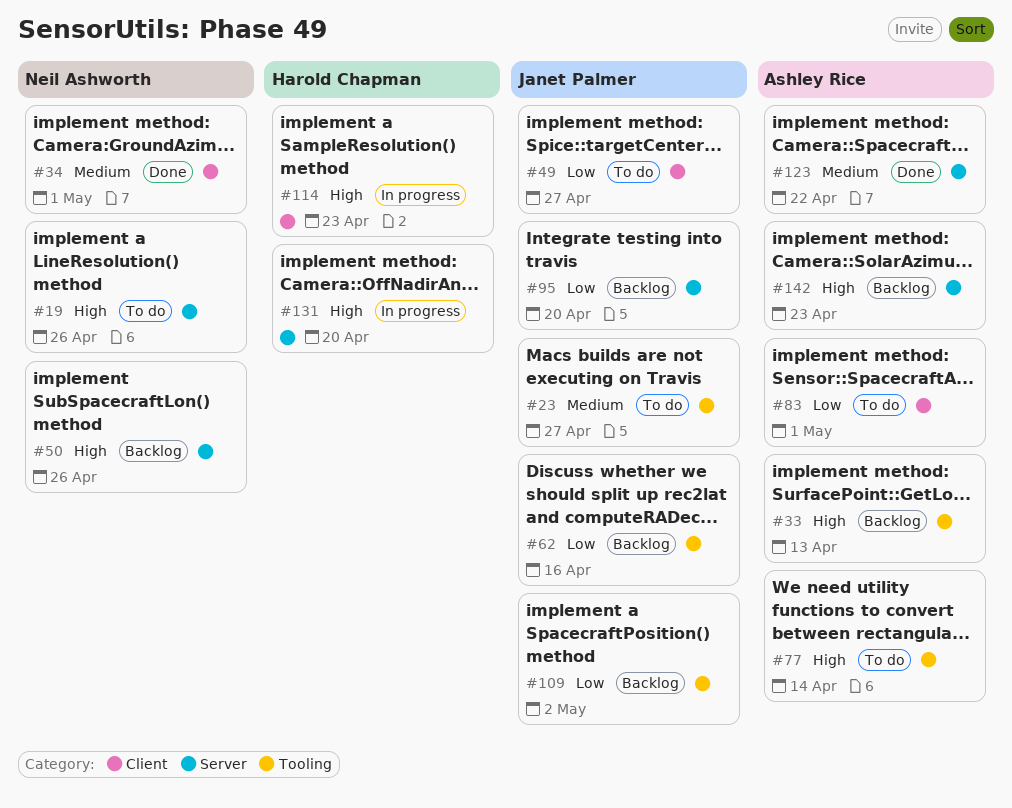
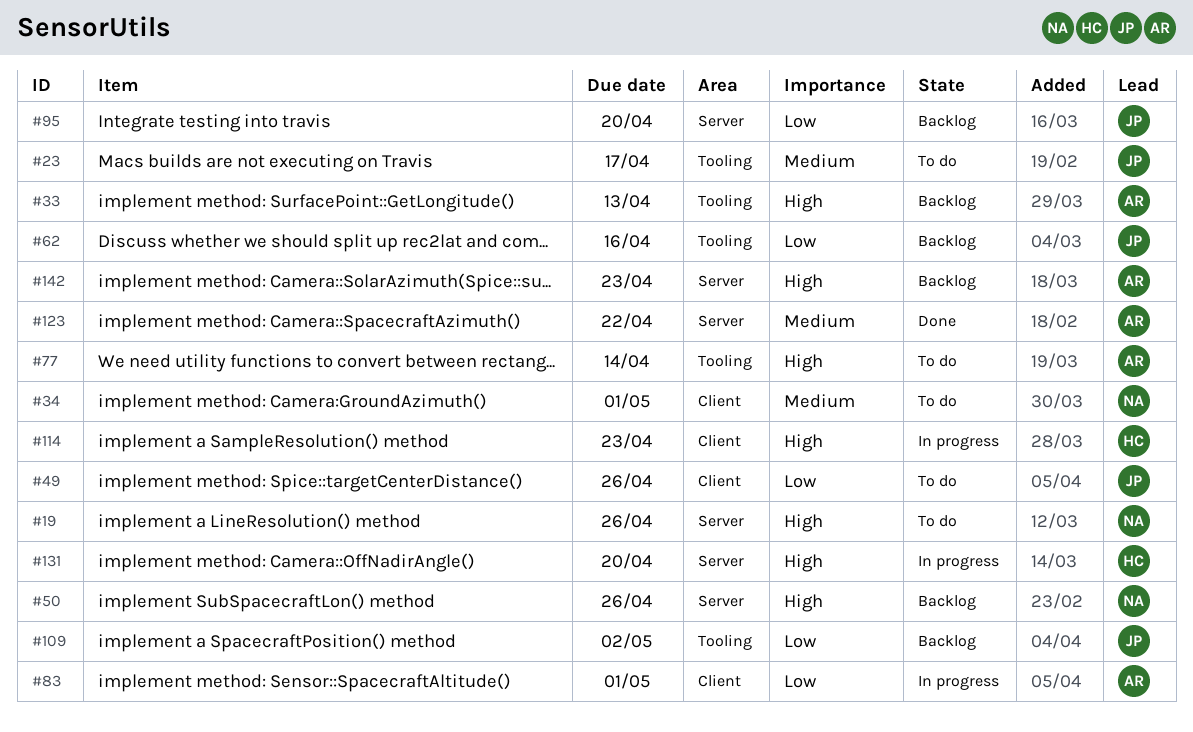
#23, due: Apr 27 -> Apr 17
#34, status: Done -> To do
#49, due: Apr 27 -> Apr 26
#83, status: To do -> In progress

